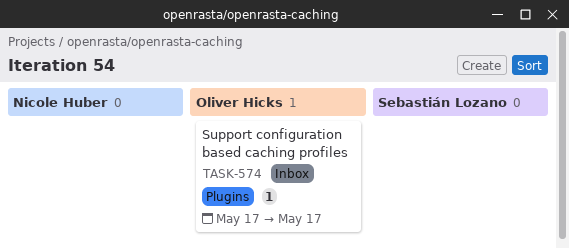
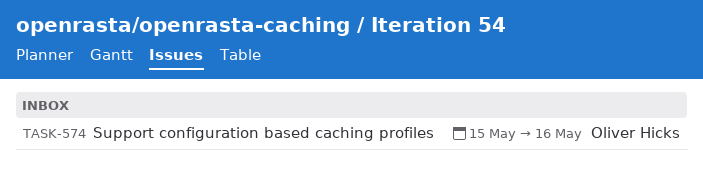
TASK-574, start: May 17 -> May 15
TASK-574, due: May 17 -> May 16

